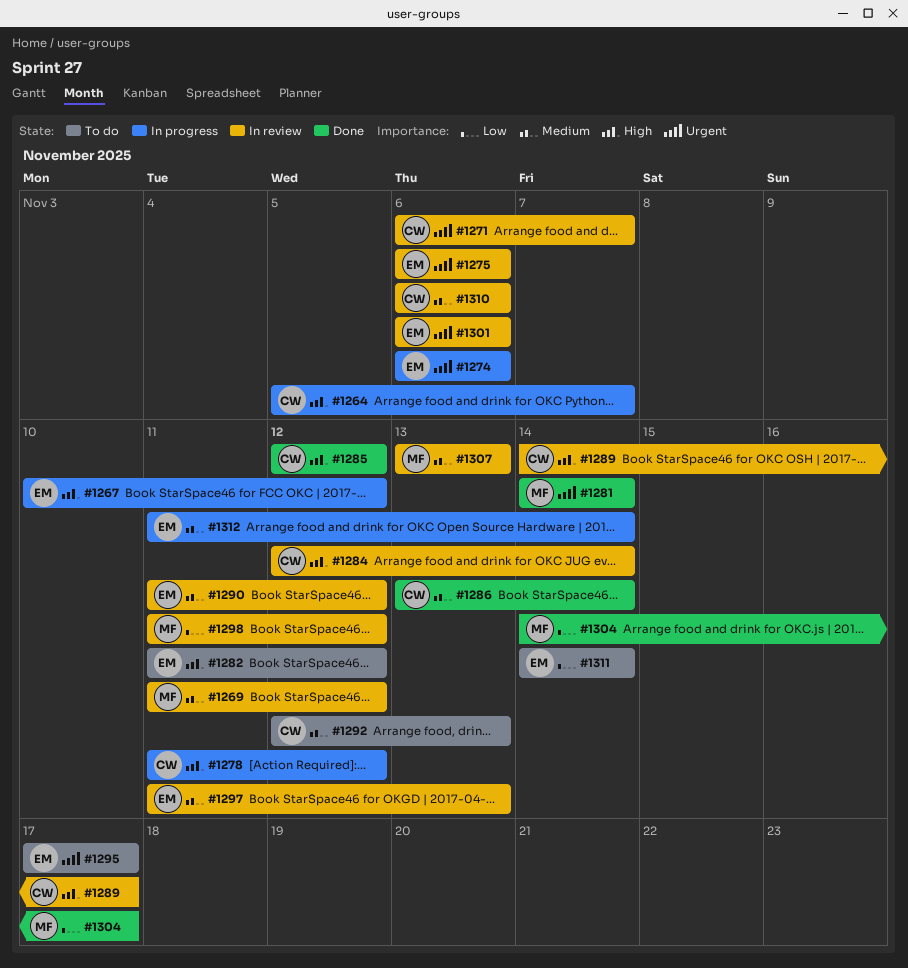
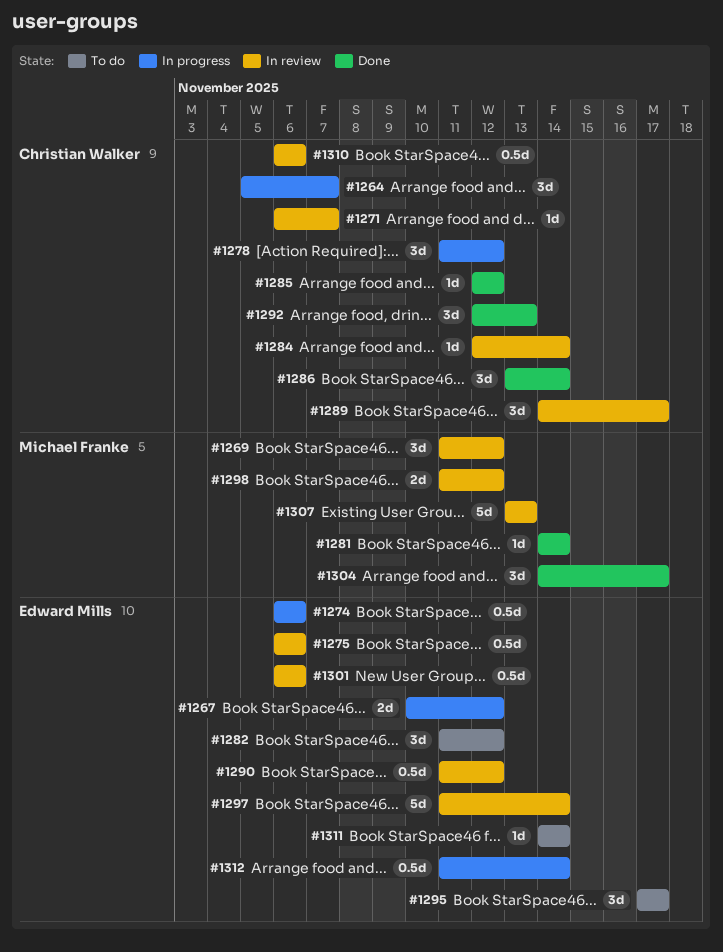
#1292, status: To do -> Done
#1297, due: Nov 13 -> Nov 14

